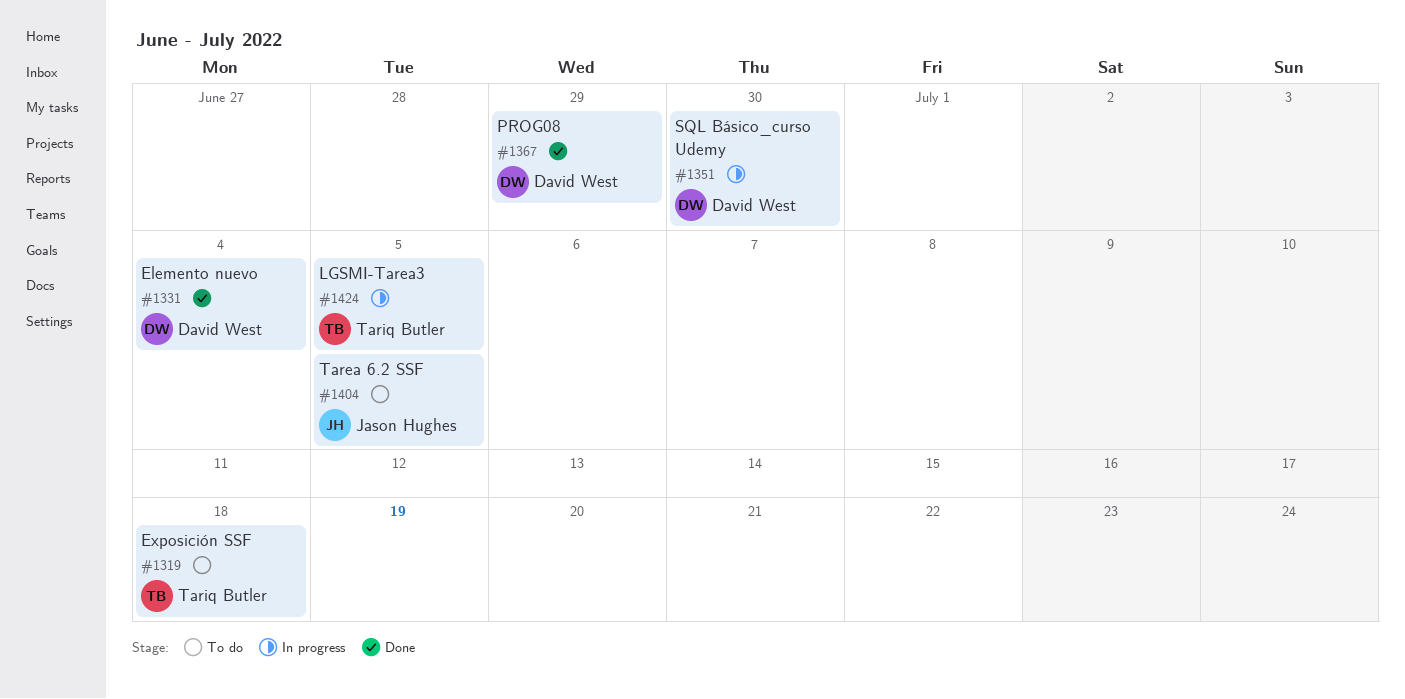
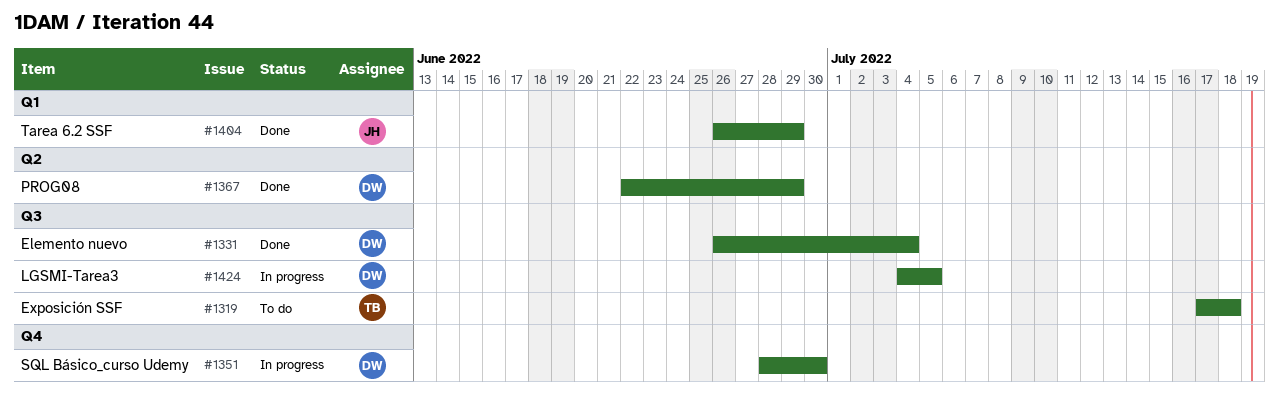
#1404, status: To do -> Done
#1404, due: Jul 5 -> Jun 29
#1424, owner: Tariq Butler -> David West

